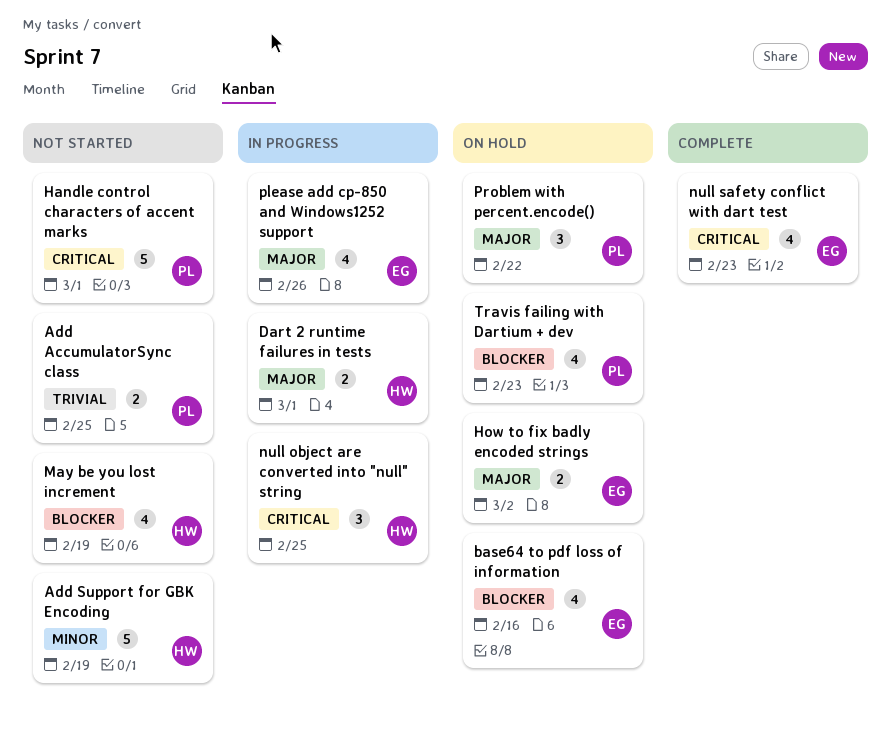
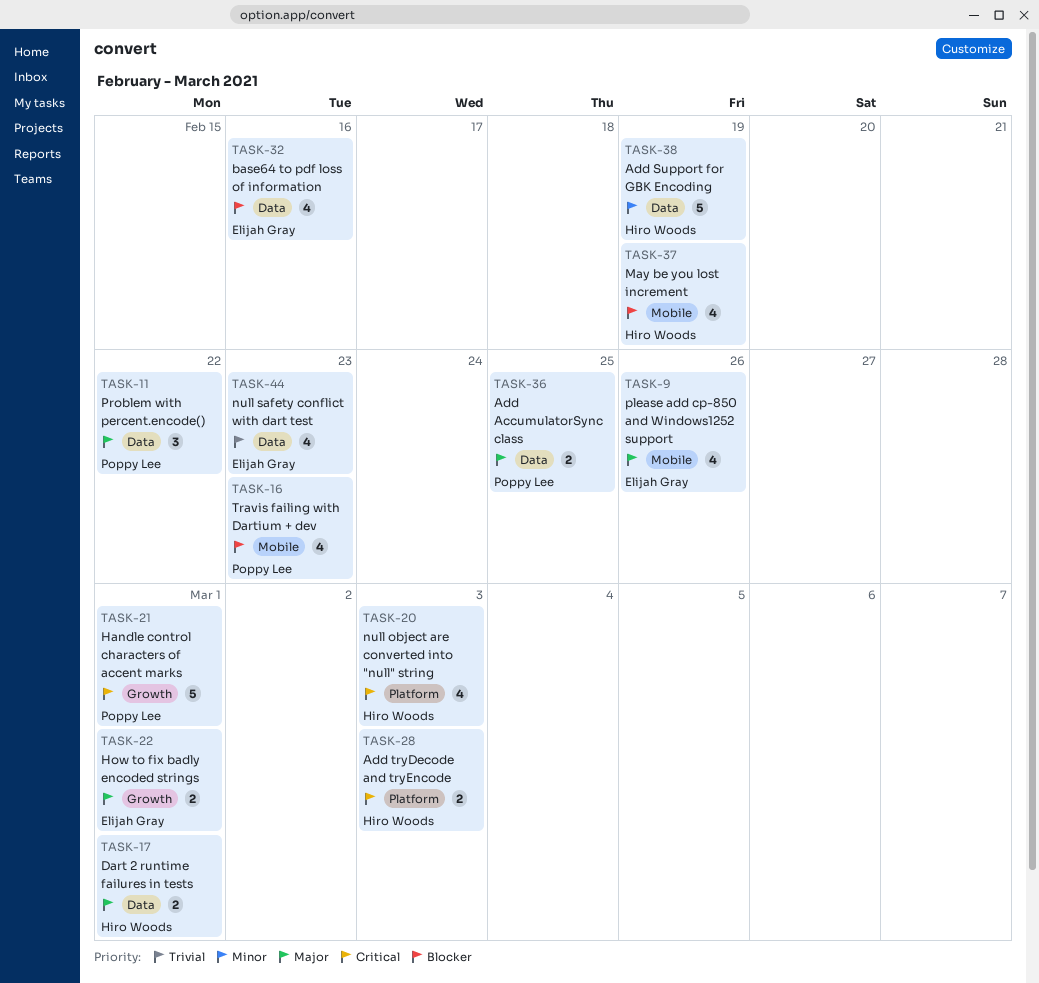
Add AccumulatorSync class, priority: Trivial -> Major
Add tryDecode and tryEncode: none -> present
How to fix badly encoded strings, due: Mar 2 -> Mar 1
null object are converted into "null" string, estimate: 3 -> 4
null object are converted into "null" string, due: Feb 25 -> Mar 3
null safety conflict with dart test, priority: Critical -> Trivial

